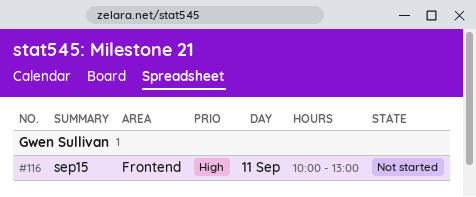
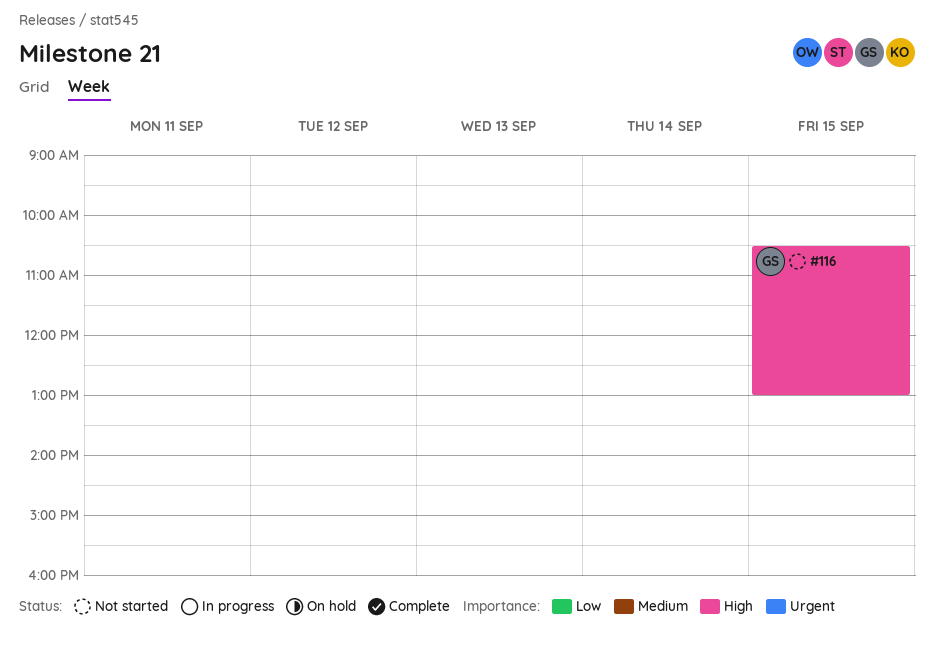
#116, day: Sep 11 -> Sep 15
#116, begins: 10:00 -> 10:30

